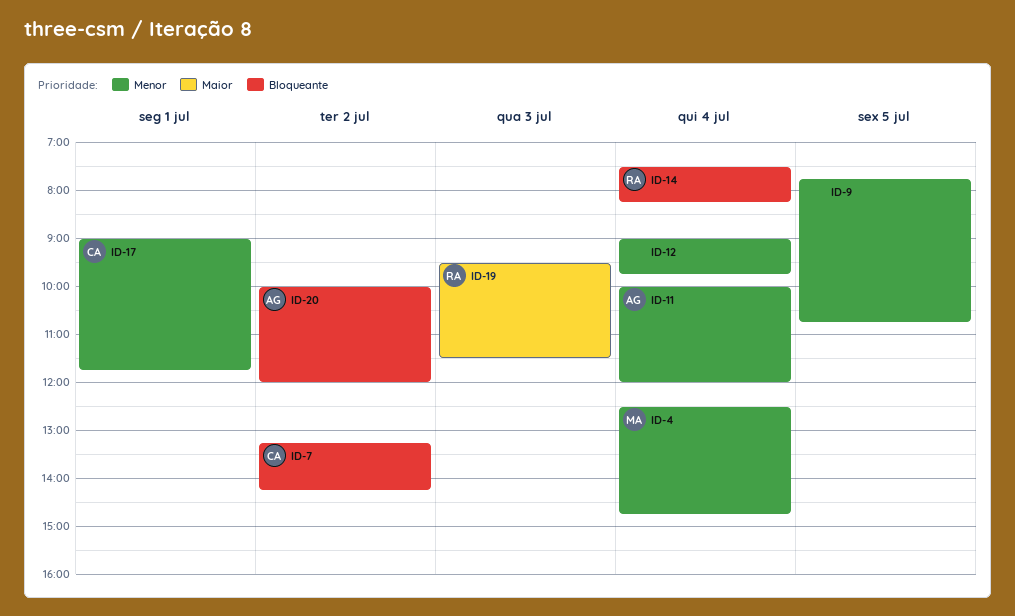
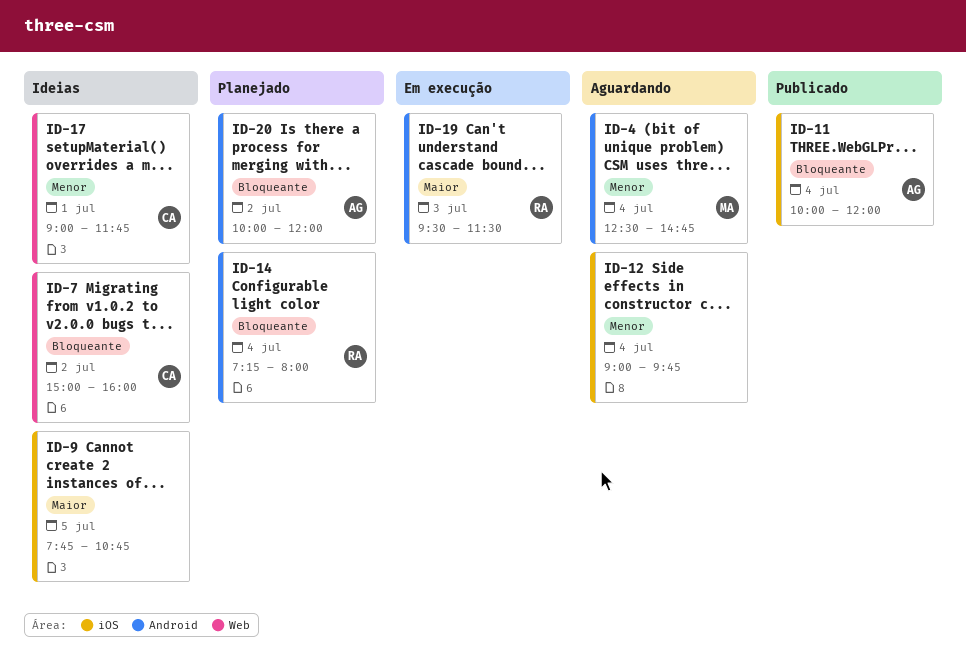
ID-7, begins: 13:15 -> 15:00
ID-7, ends: 14:15 -> 16:00
ID-9, priority: Menor -> Maior
ID-11, priority: Menor -> Bloqueante
ID-14, begins: 07:30 -> 07:15
ID-14, ends: 08:15 -> 08:00

